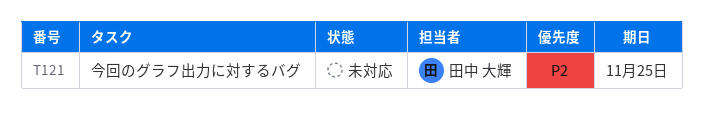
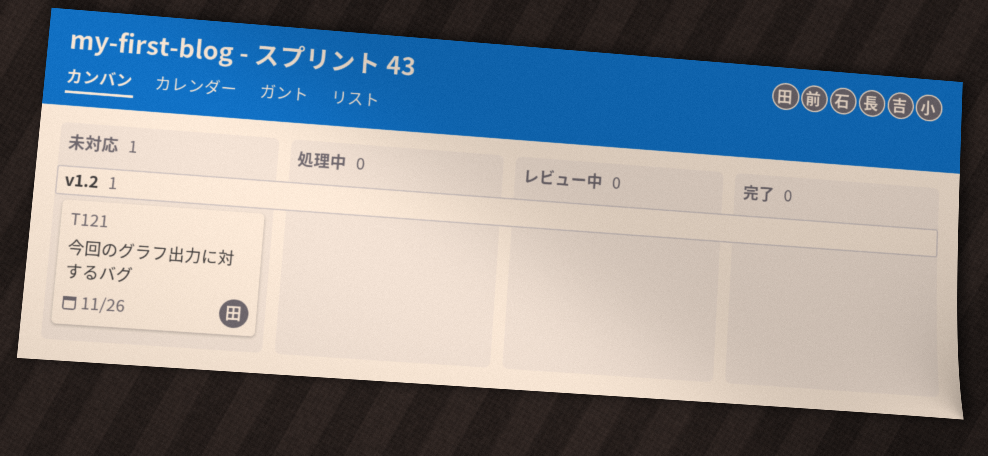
T121, due: Nov 25 -> Nov 26

